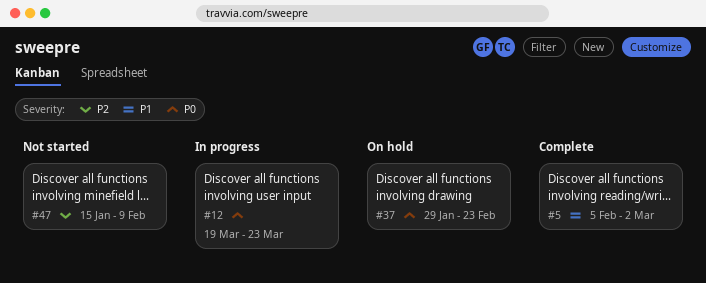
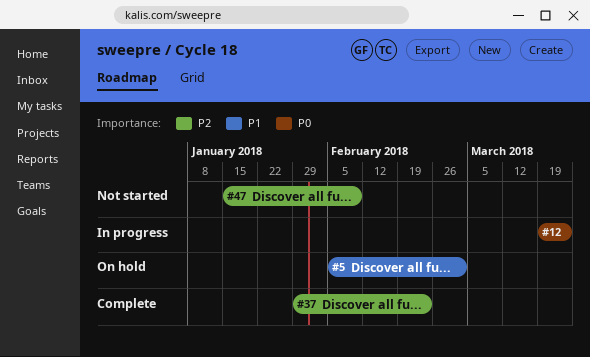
#5, status: Complete -> On hold
#37, status: On hold -> Complete
#37, priority: P0 -> P2

